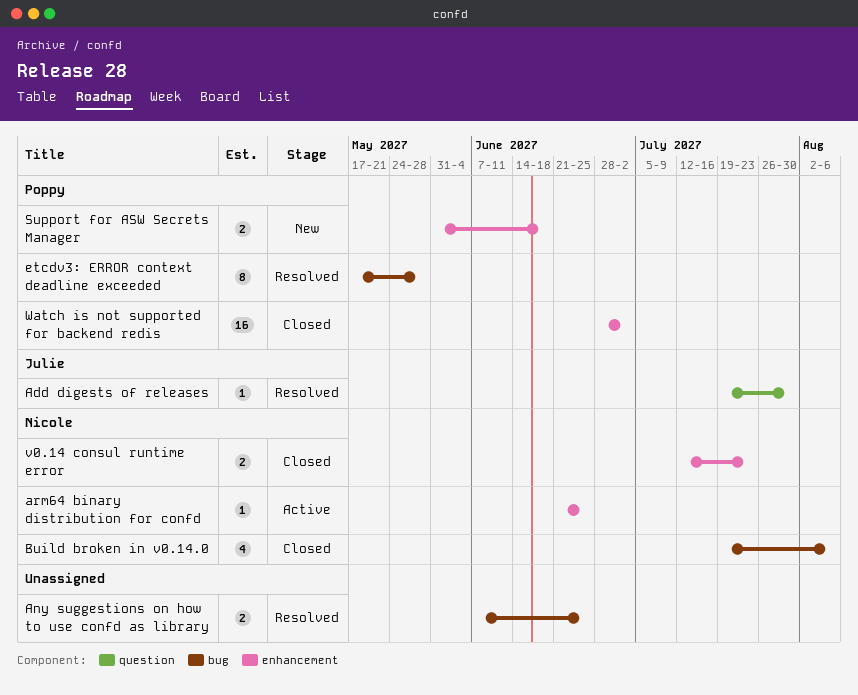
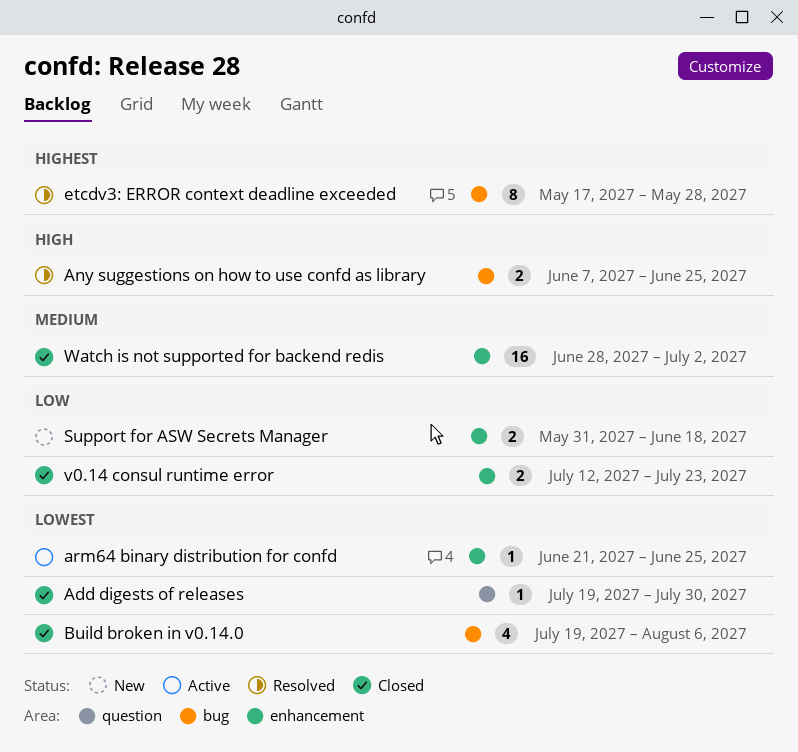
Add digests of releases, status: Resolved -> Closed

